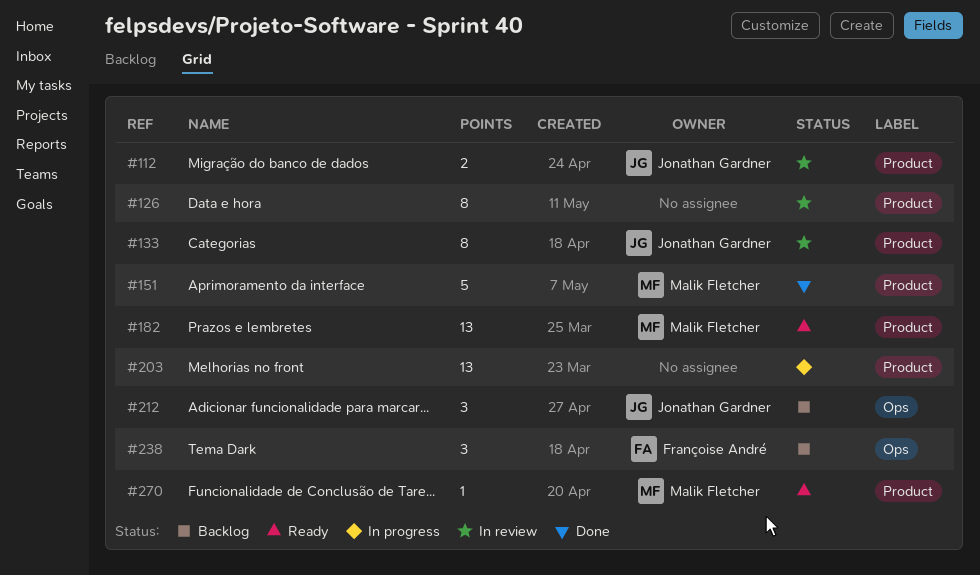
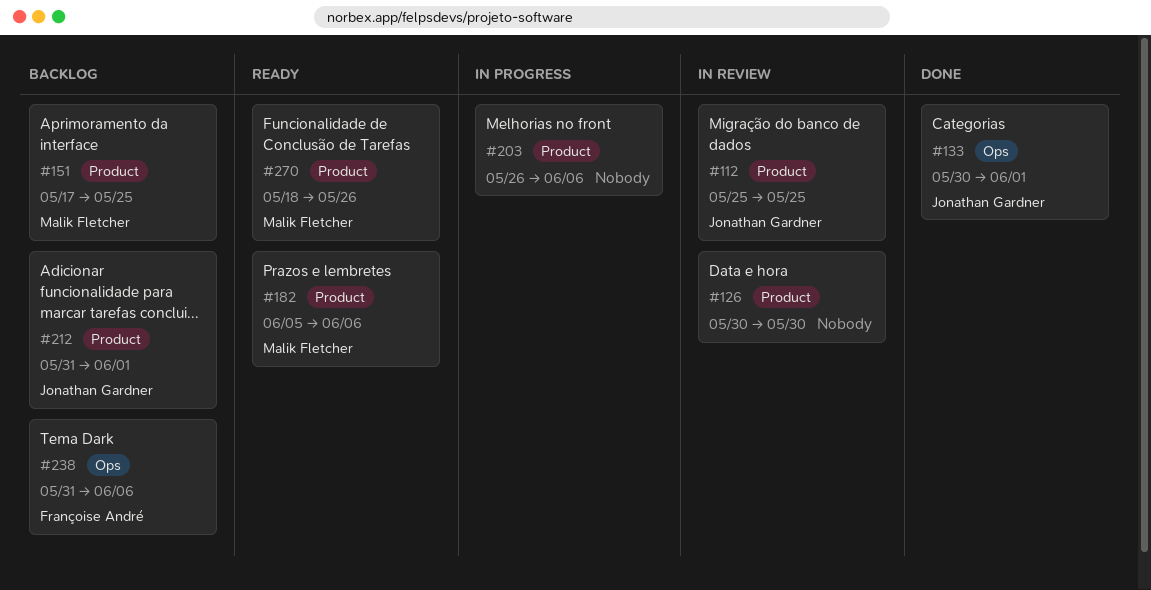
#133, status: In review -> Done
#133, label: Product -> Ops
#151, status: Done -> Backlog
#212, label: Ops -> Product

